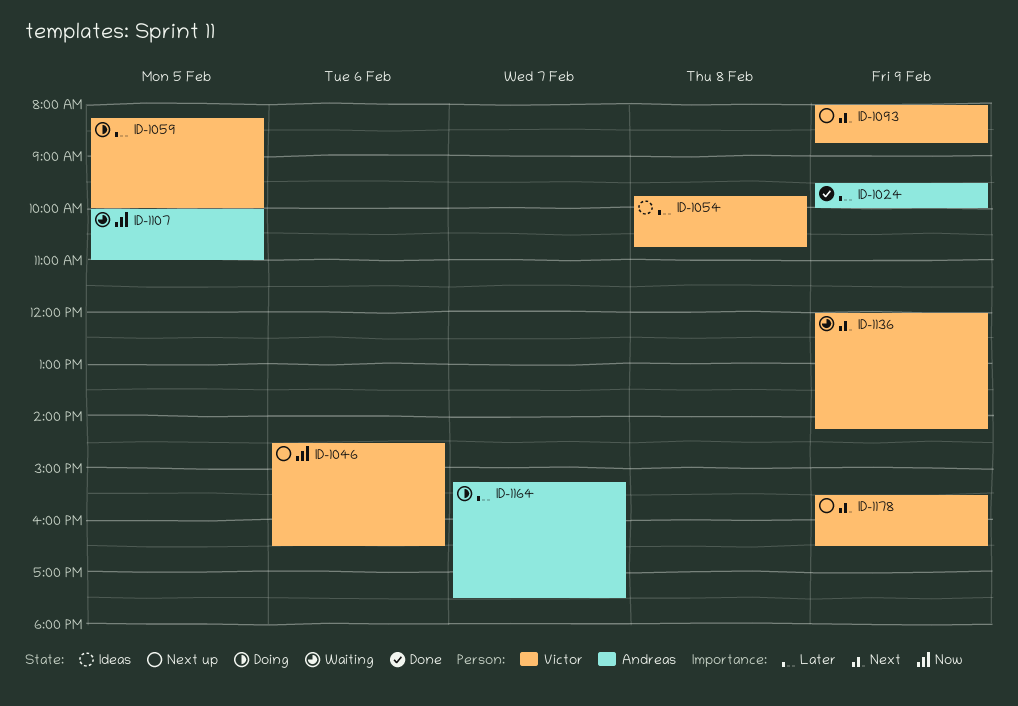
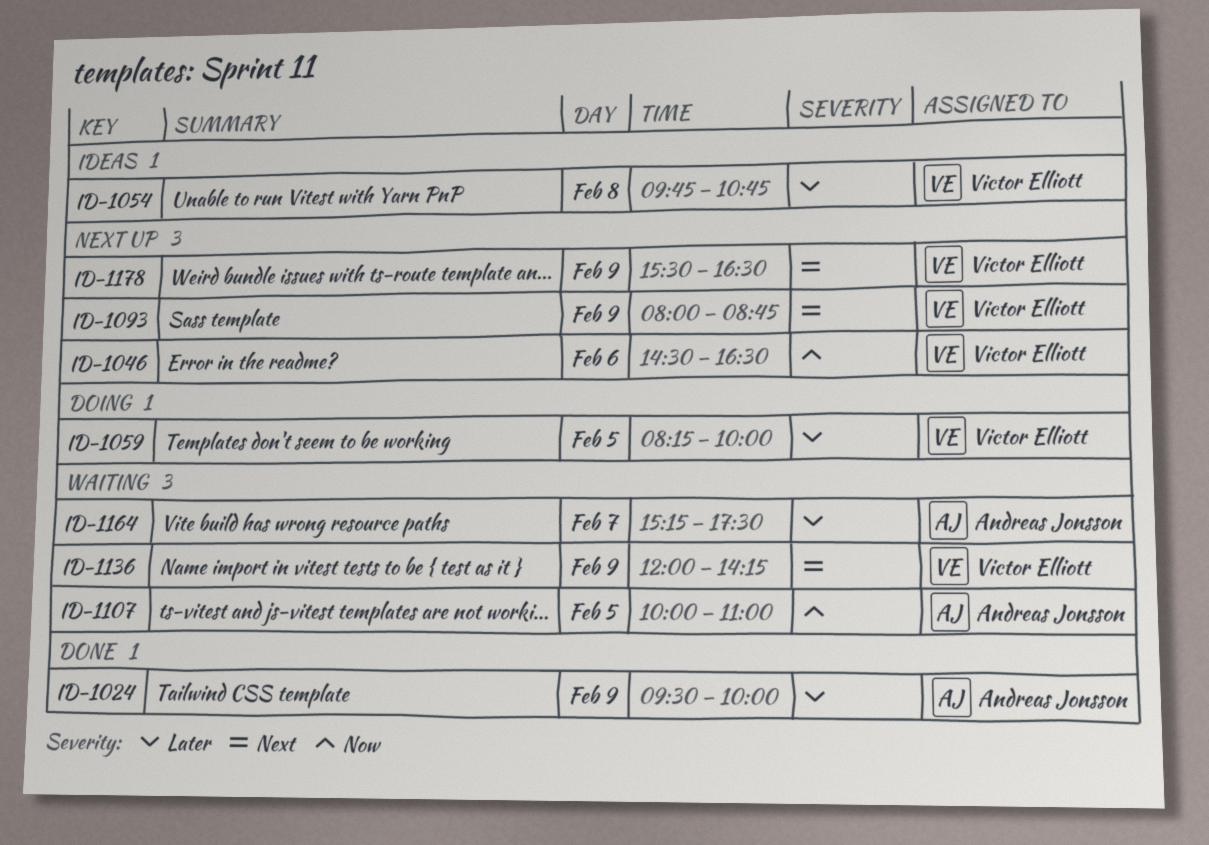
ID-1164, status: Doing -> Waiting

